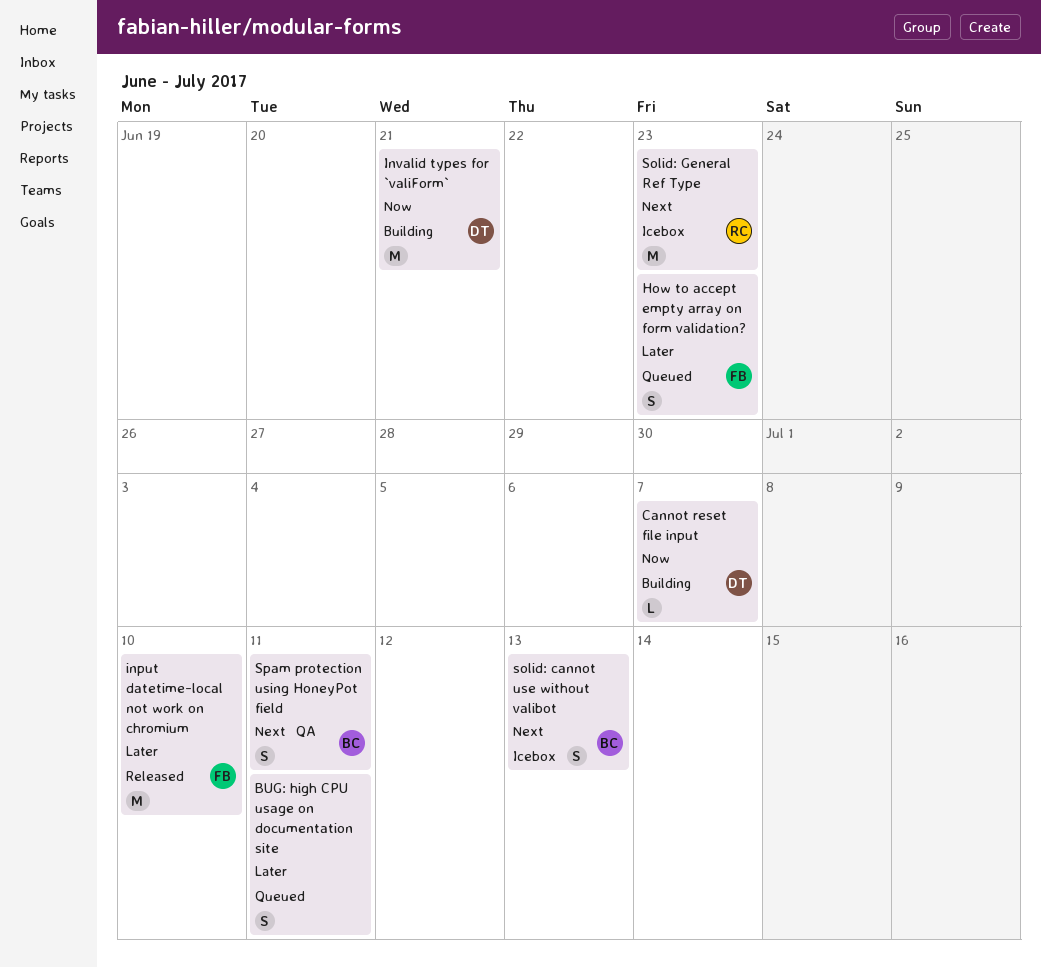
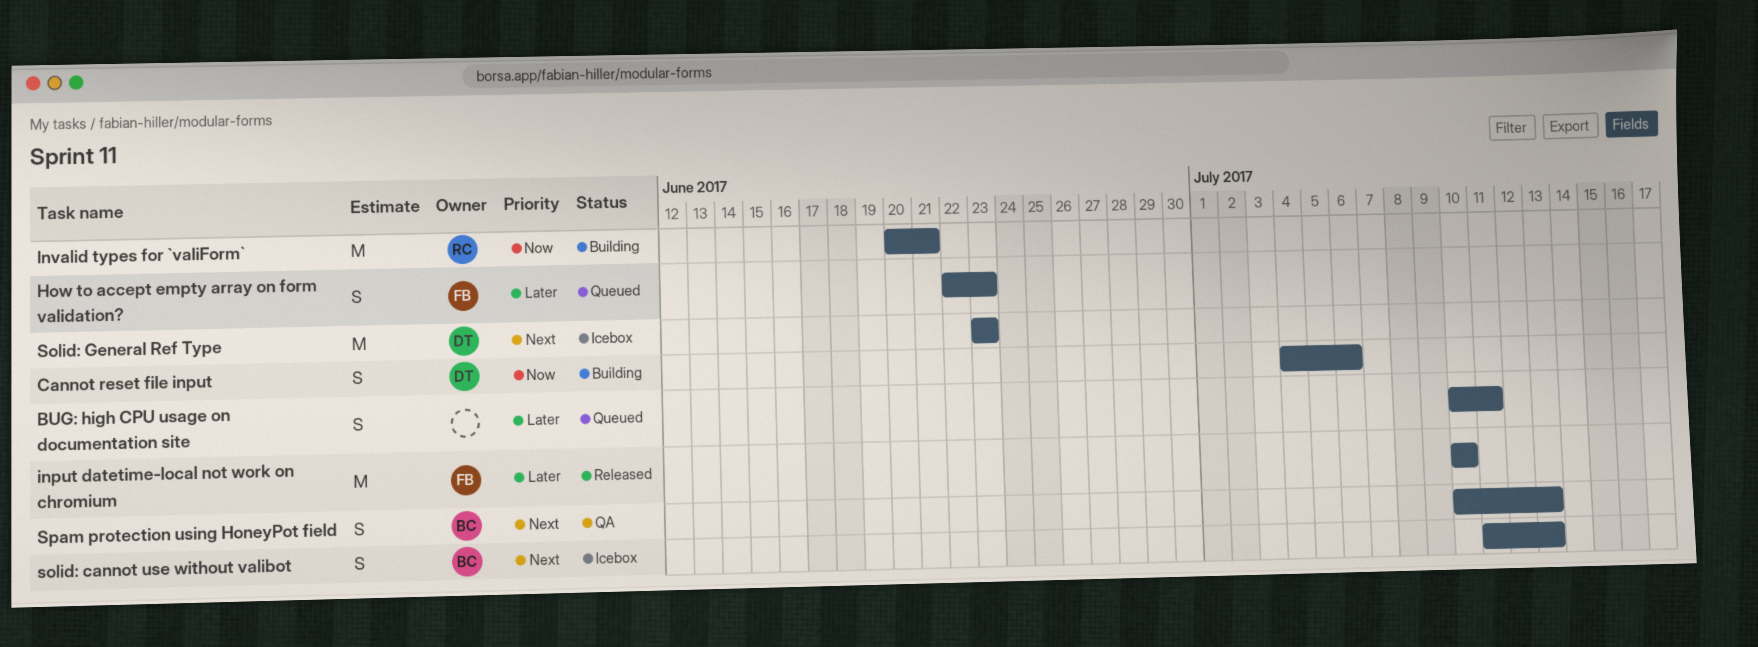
Cannot reset file input, estimate: L -> S
Cannot reset file input, due: Jul 7 -> Jul 6
Invalid types for `valiForm`, owner: DT -> RC
Solid: General Ref Type, owner: RC -> DT
Spam protection using HoneyPot field, due: Jul 11 -> Jul 13

